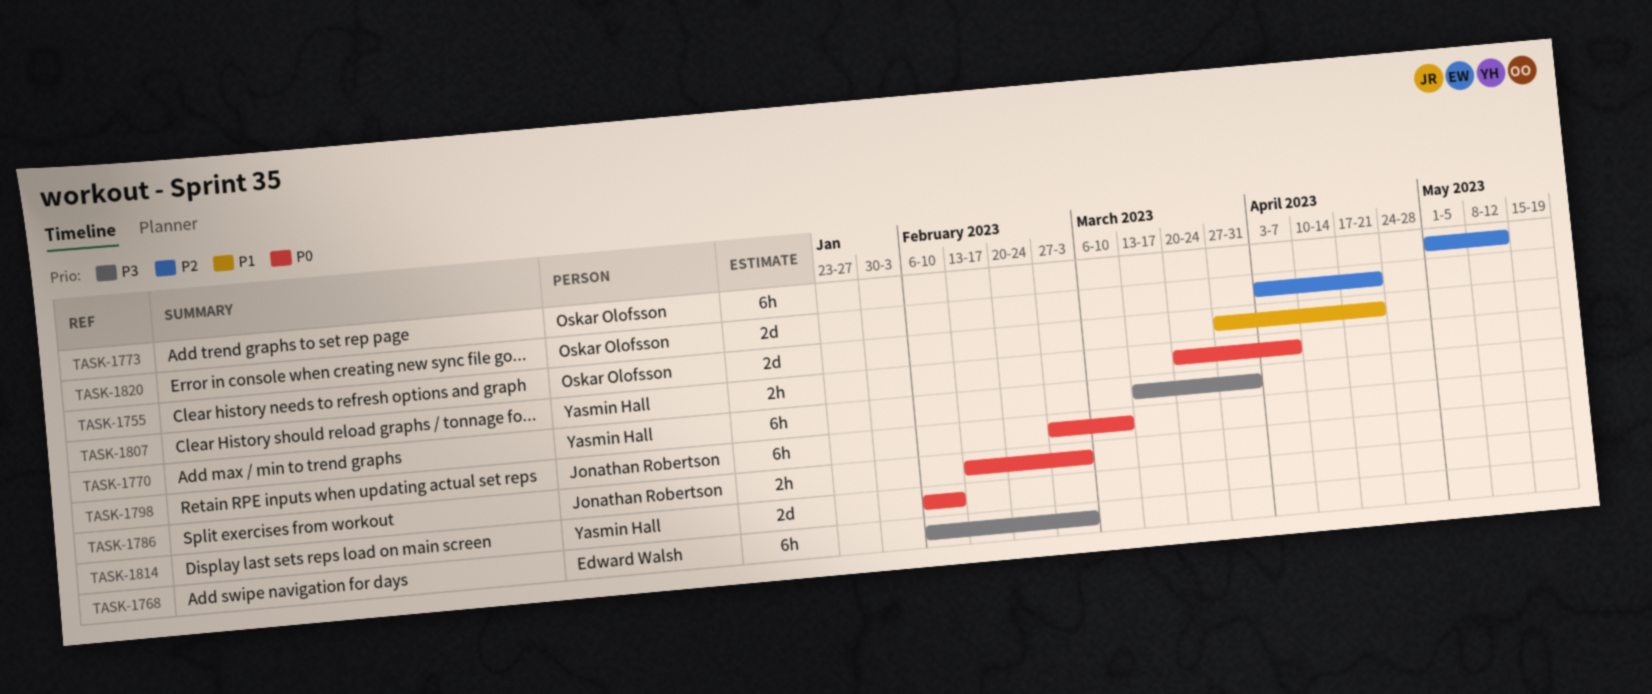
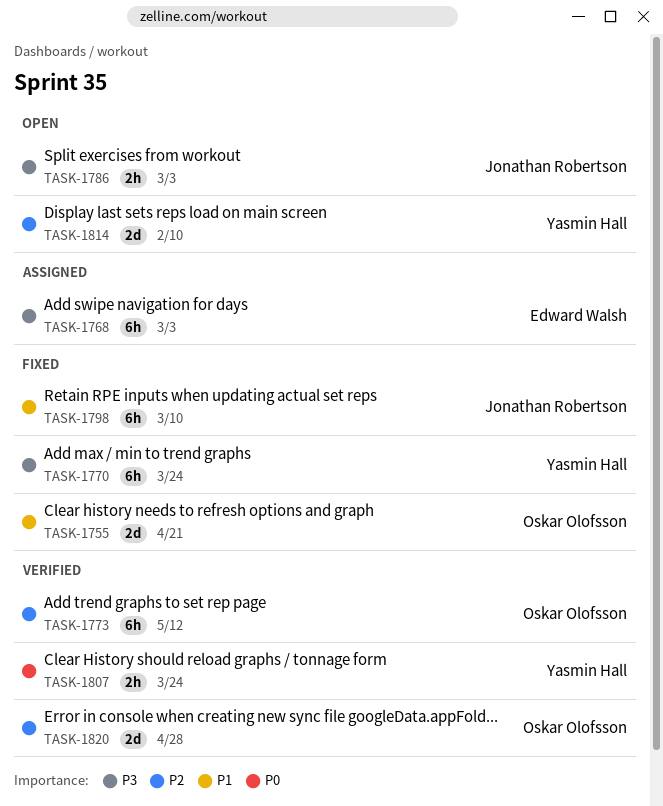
TASK-1770, due: Mar 31 -> Mar 24
TASK-1786, priority: P0 -> P3
TASK-1798, priority: P0 -> P1
TASK-1807, due: Apr 7 -> Mar 24
TASK-1814, priority: P0 -> P2
TASK-1820, due: Apr 21 -> Apr 28

